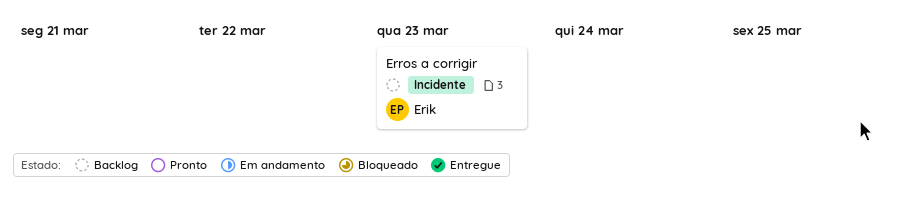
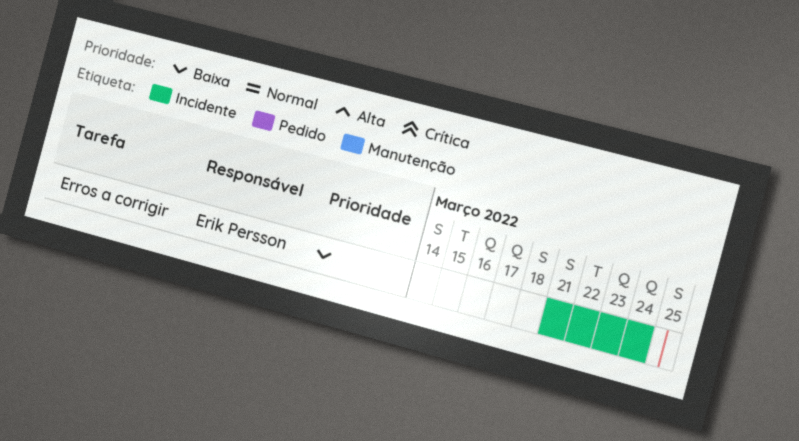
Erros a corrigir, due: Mar 23 -> Mar 24

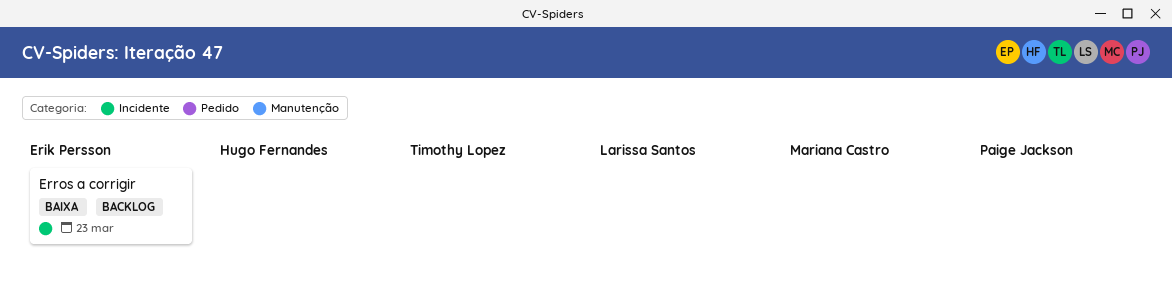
Erros a corrigir, due: Mar 24 -> Mar 23

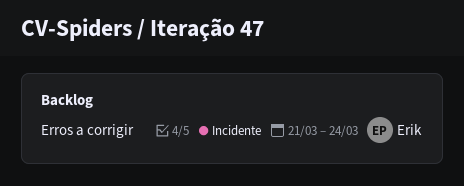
Erros a corrigir, due: Mar 23 -> Mar 24

